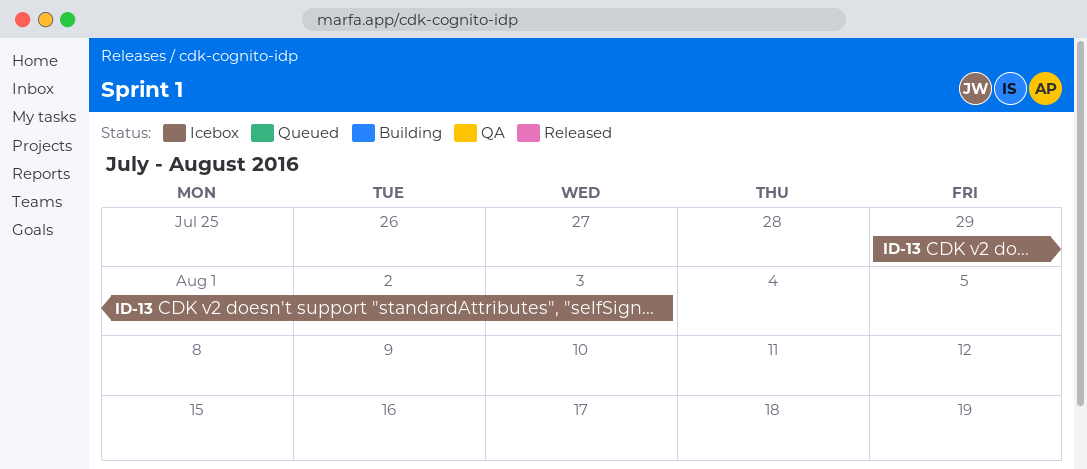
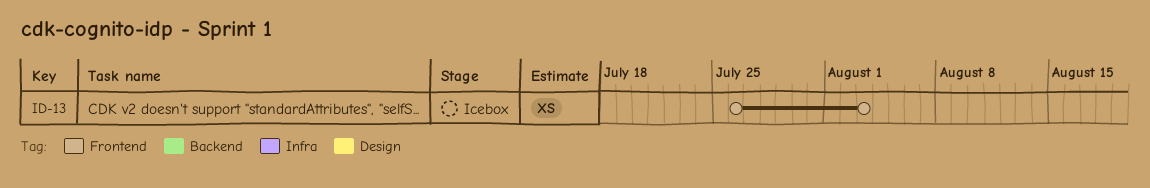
ID-13, start: Jul 29 -> Jul 26

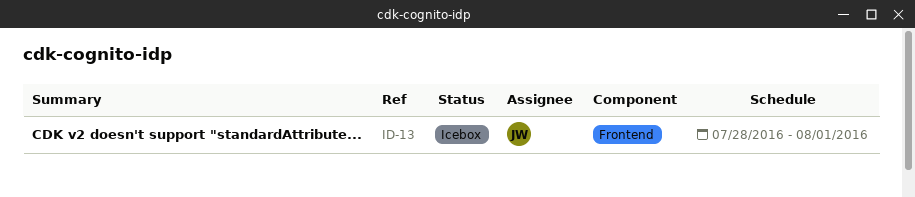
ID-13, start: Jul 26 -> Jul 28
ID-13, due: Aug 3 -> Aug 1

